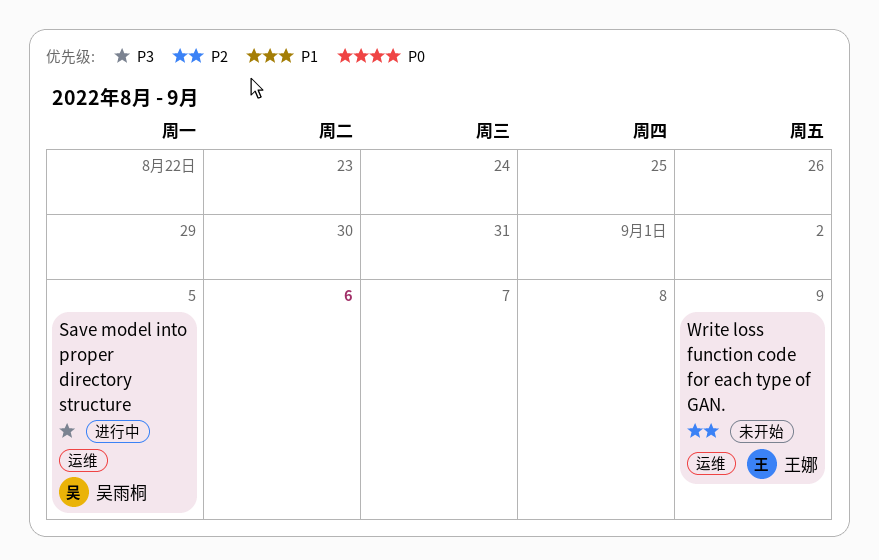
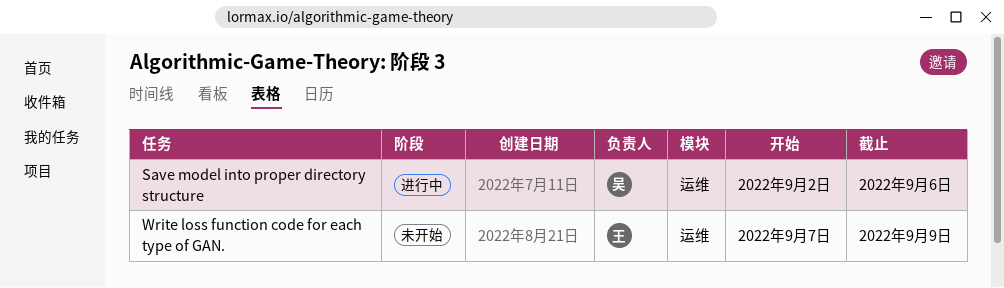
Save model into proper directory structure, due: Sep 5 -> Sep 6

